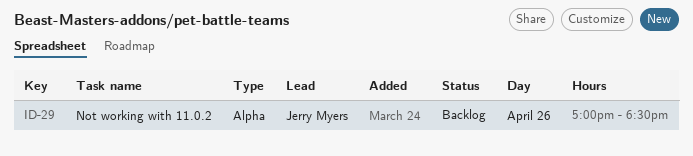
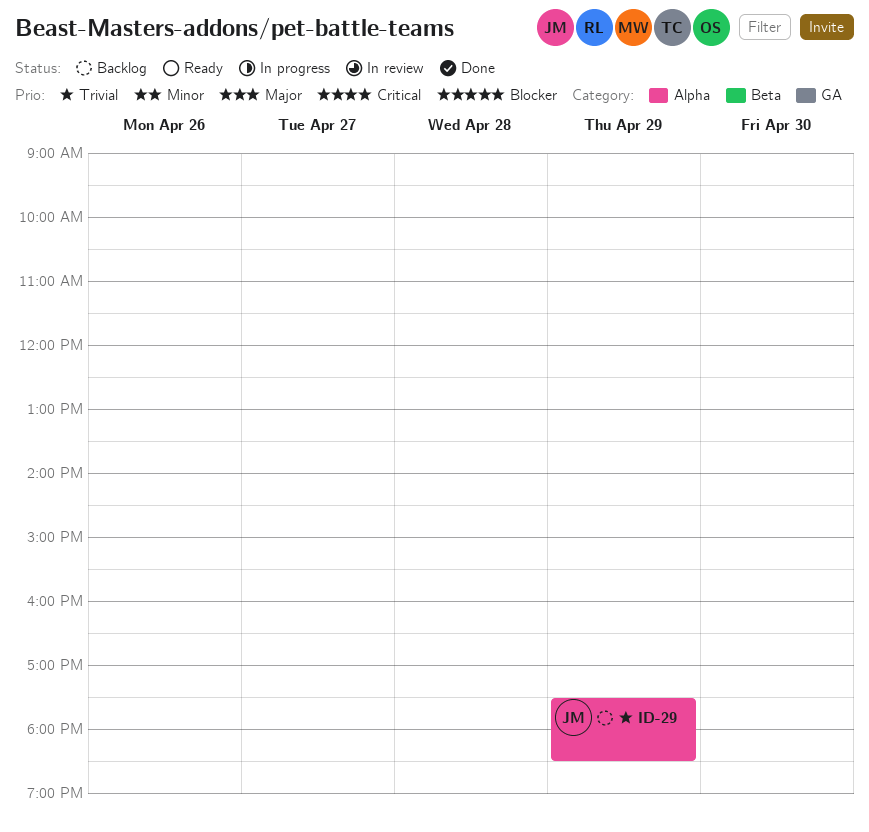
ID-29, day: Apr 26 -> Apr 29
ID-29, begins: 17:00 -> 17:30

